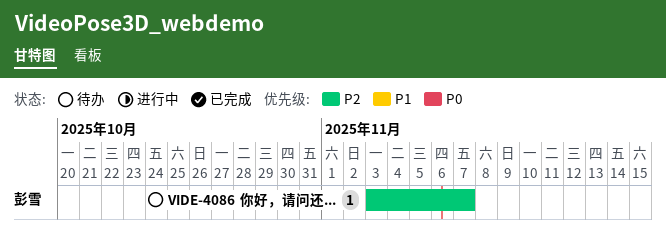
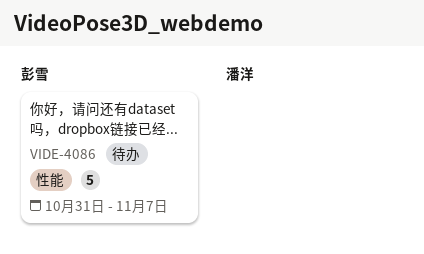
VIDE-4086, estimate: 1 -> 5
VIDE-4086, start: Nov 3 -> Oct 31

